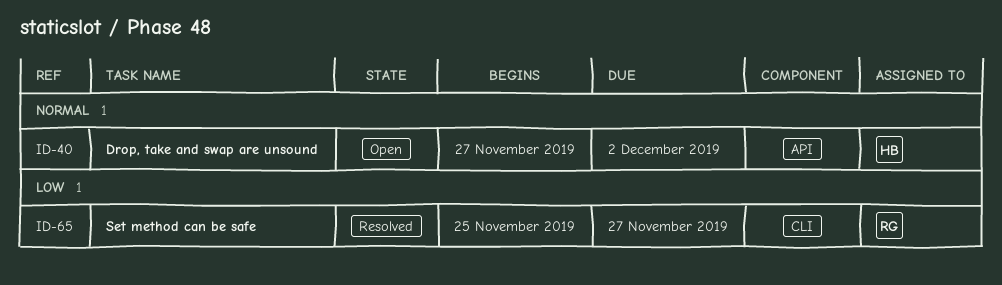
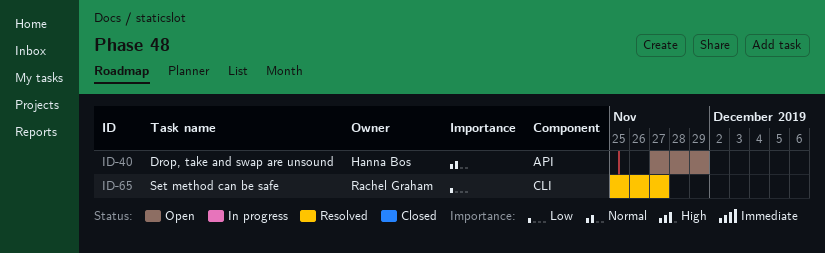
ID-40, due: Dec 2 -> Nov 29

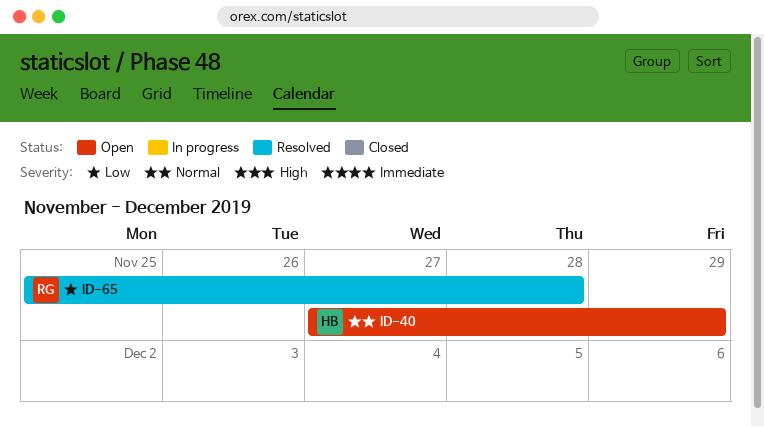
ID-65, due: Nov 27 -> Nov 28

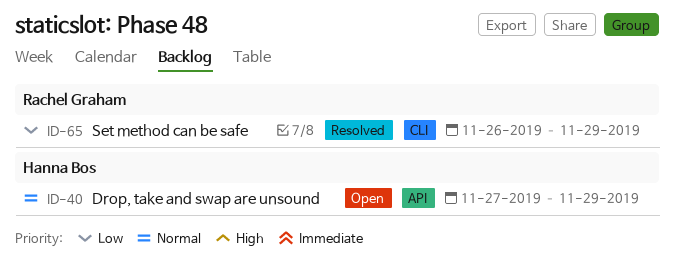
ID-65, start: Nov 25 -> Nov 26
ID-65, due: Nov 28 -> Nov 29

